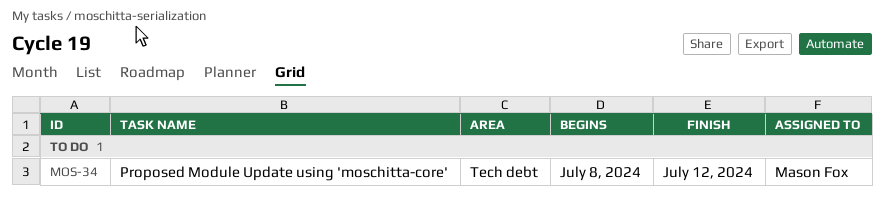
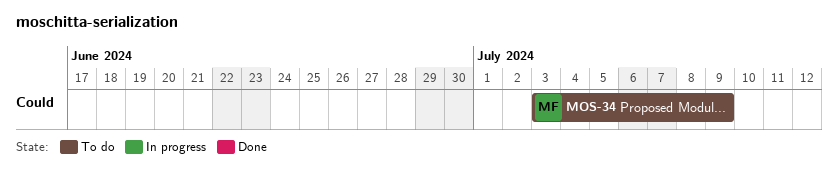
MOS-34, start: Jul 8 -> Jul 3
MOS-34, due: Jul 12 -> Jul 9

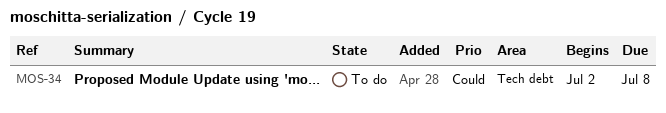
MOS-34, start: Jul 3 -> Jul 2
MOS-34, due: Jul 9 -> Jul 8

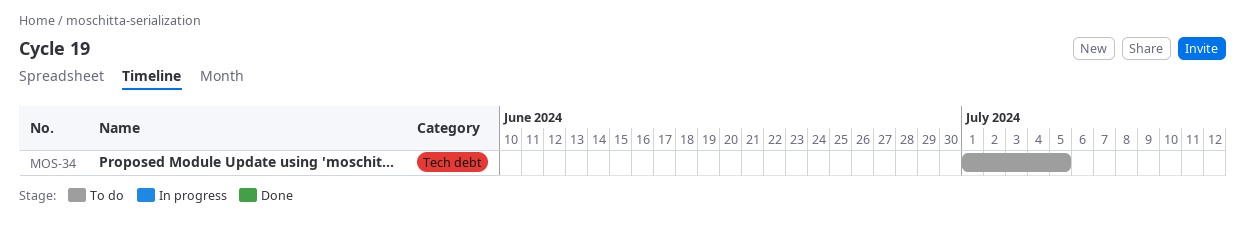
MOS-34, start: Jul 2 -> Jul 1
MOS-34, due: Jul 8 -> Jul 5

